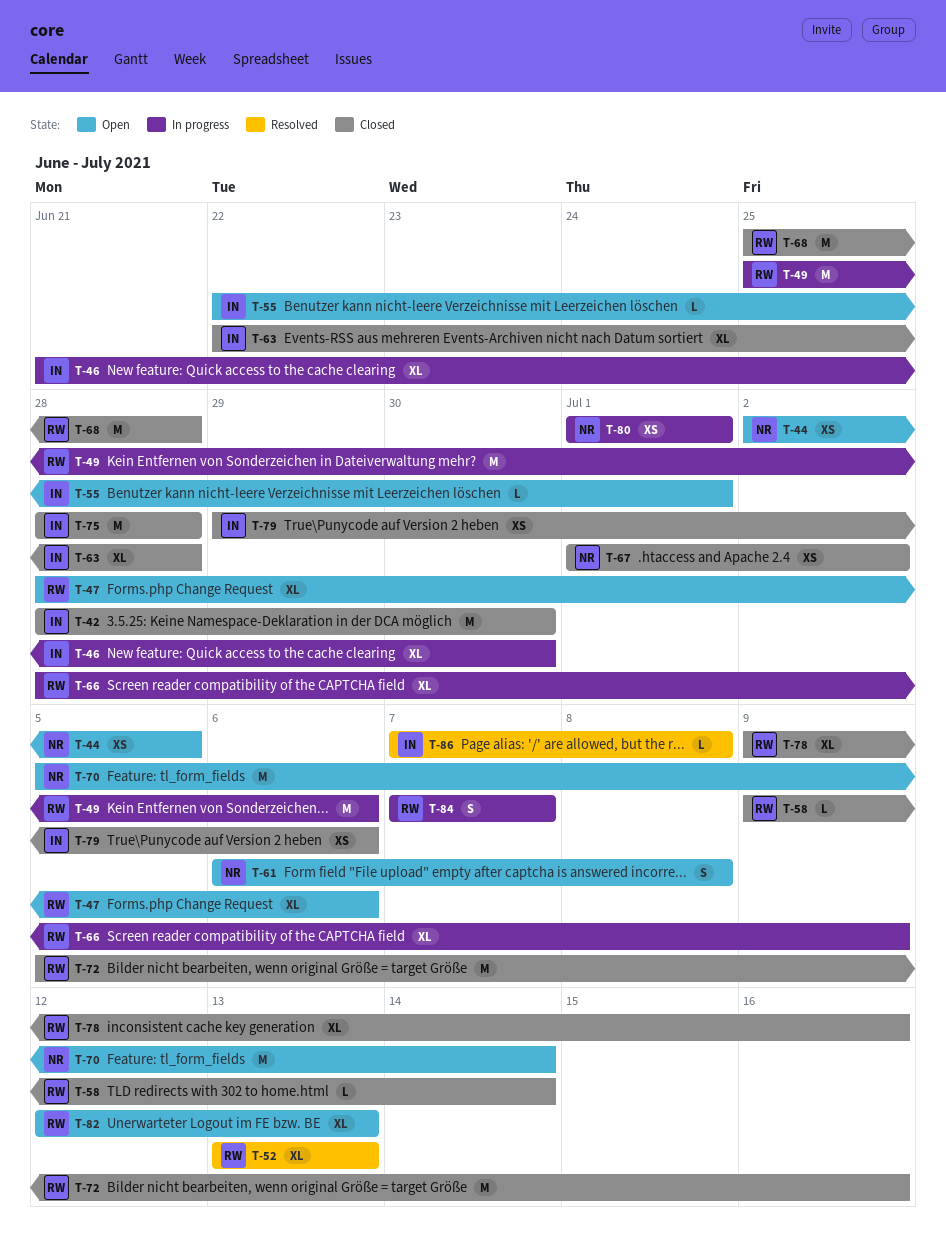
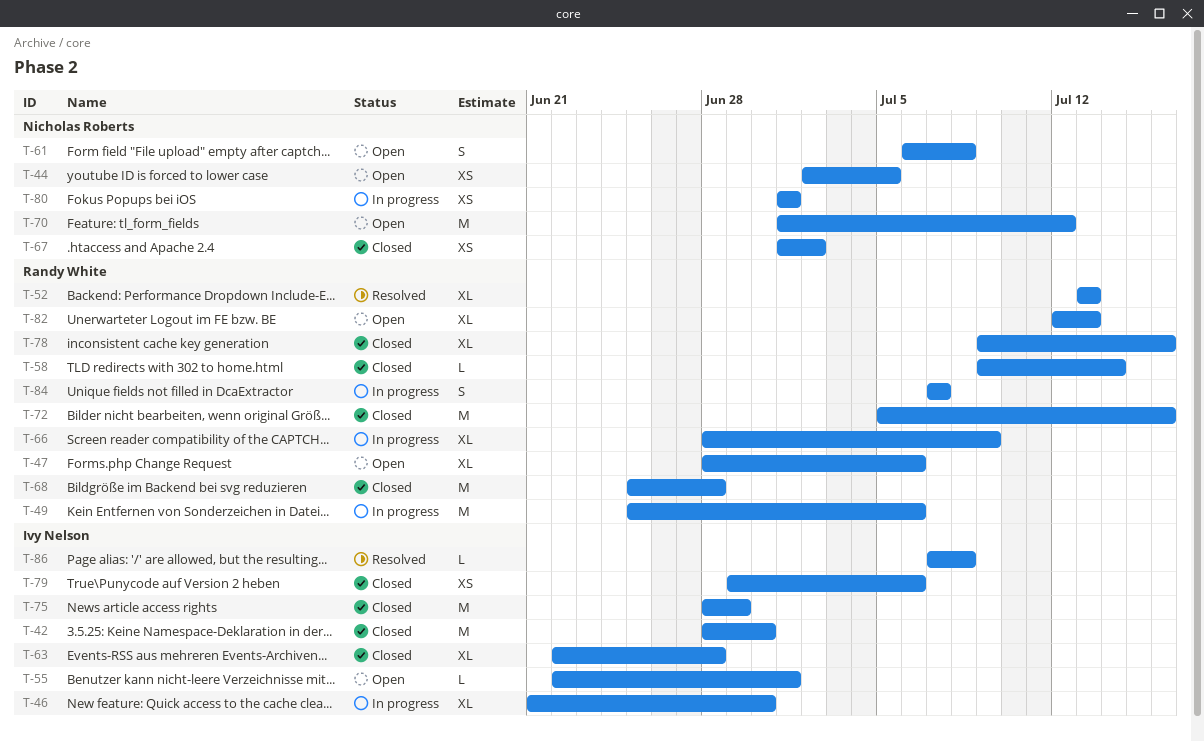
T-70, start: Jul 5 -> Jul 1
T-70, due: Jul 14 -> Jul 12
T-75, due: Jun 28 -> Jun 29

